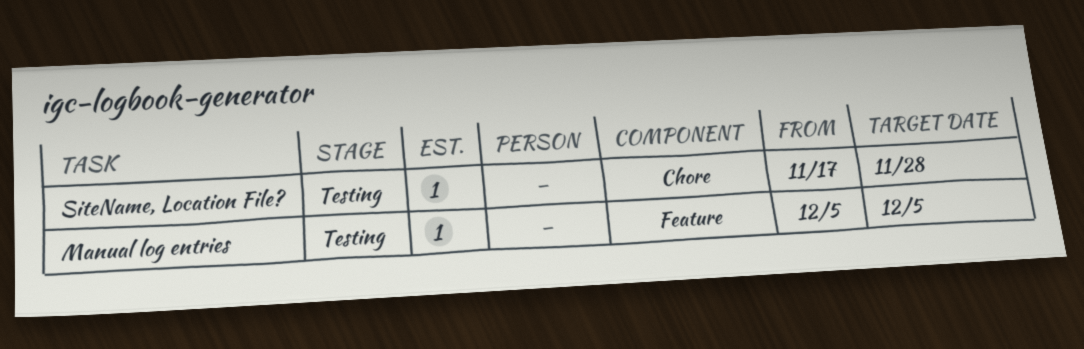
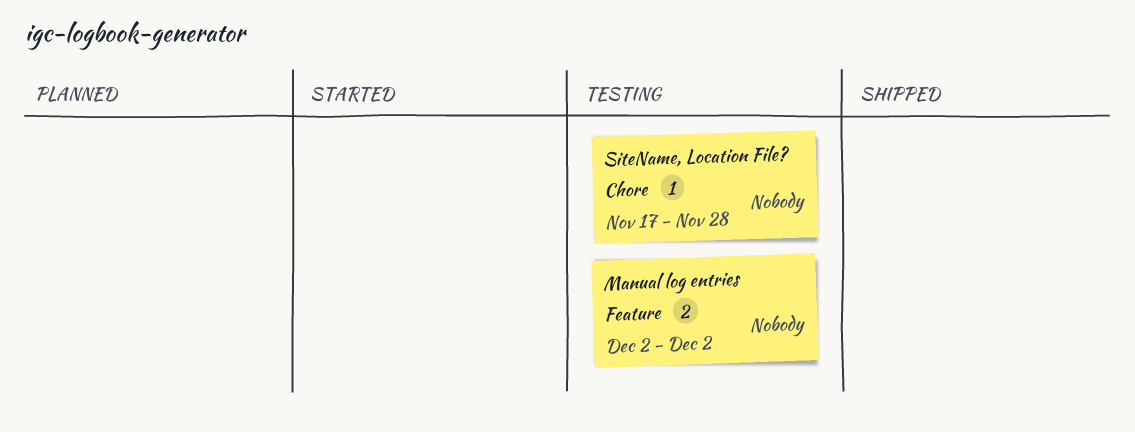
Manual log entries, estimate: 1 -> 2
Manual log entries, start: Dec 5 -> Dec 2
Manual log entries, due: Dec 5 -> Dec 2

